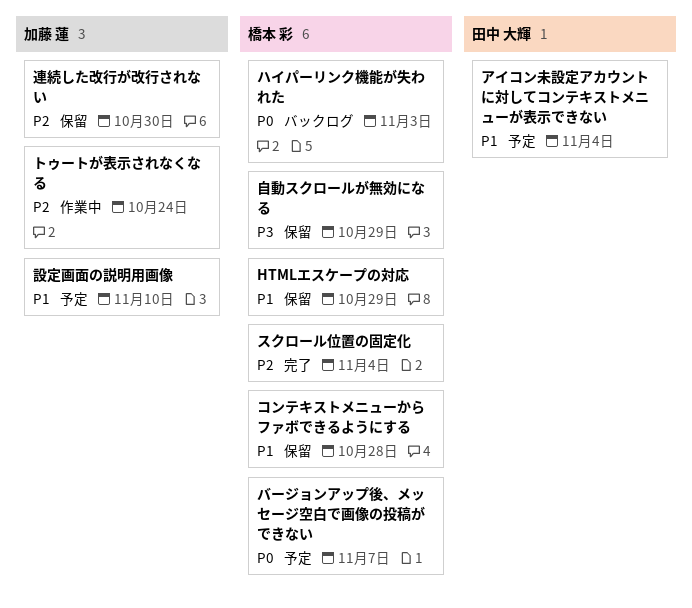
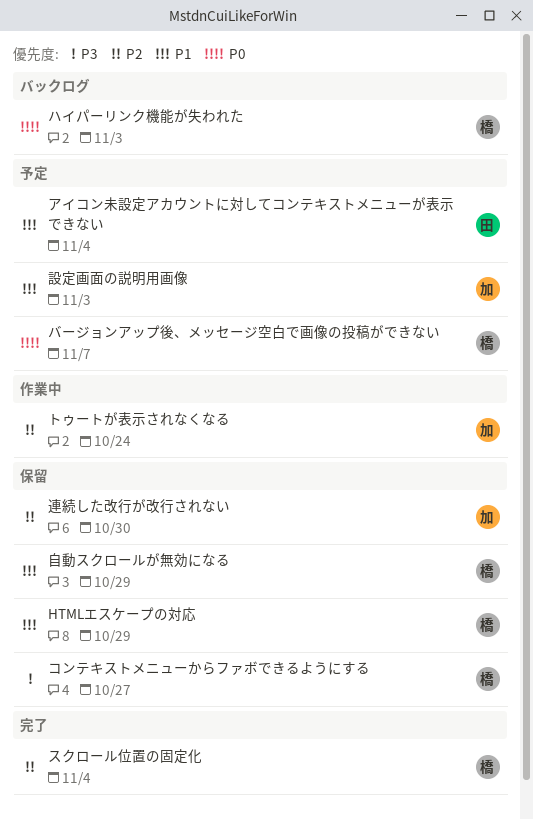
コンテキストメニューからファボできるようにする, priority: P1 -> P3
コンテキストメニューからファボできるようにする, due: Oct 28 -> Oct 27
自動スクロールが無効になる, priority: P3 -> P1
設定画面の説明用画像, due: Nov 10 -> Nov 3

